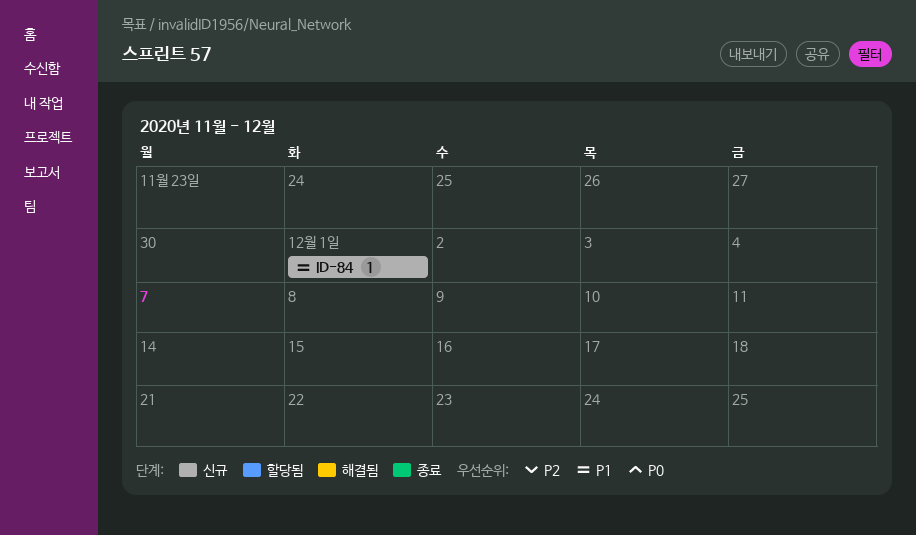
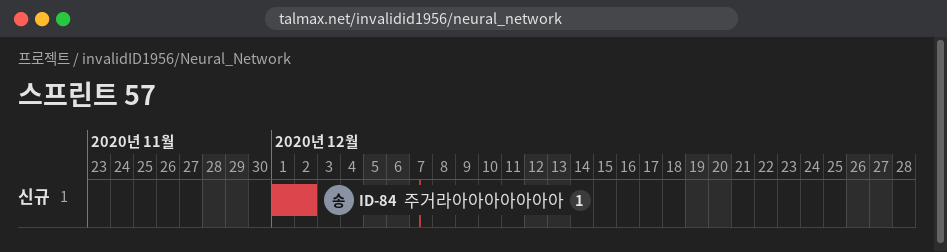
ID-84, due: Dec 1 -> Dec 2

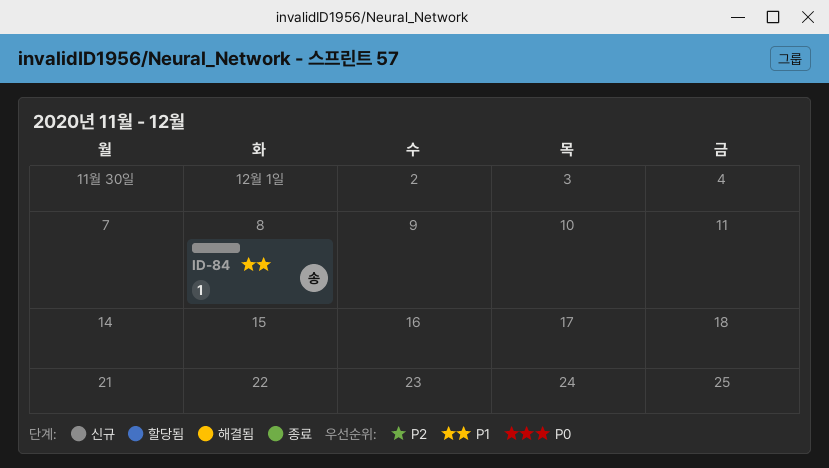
ID-84, due: Dec 2 -> Dec 8

